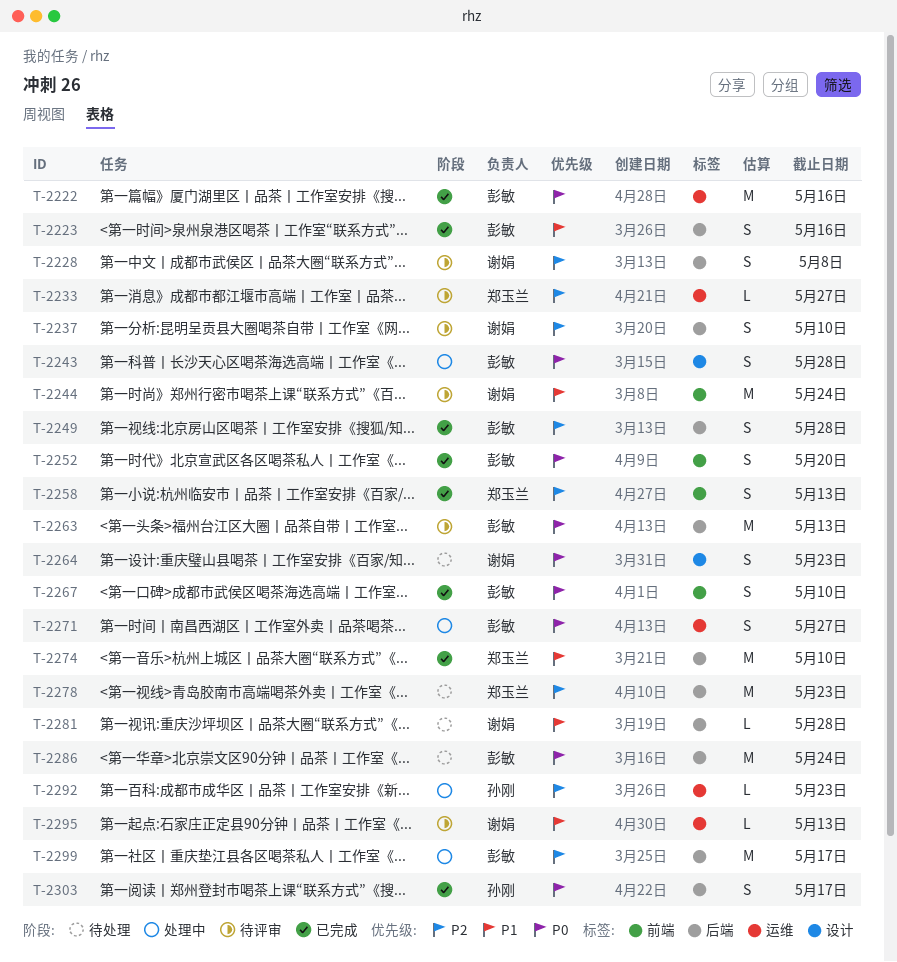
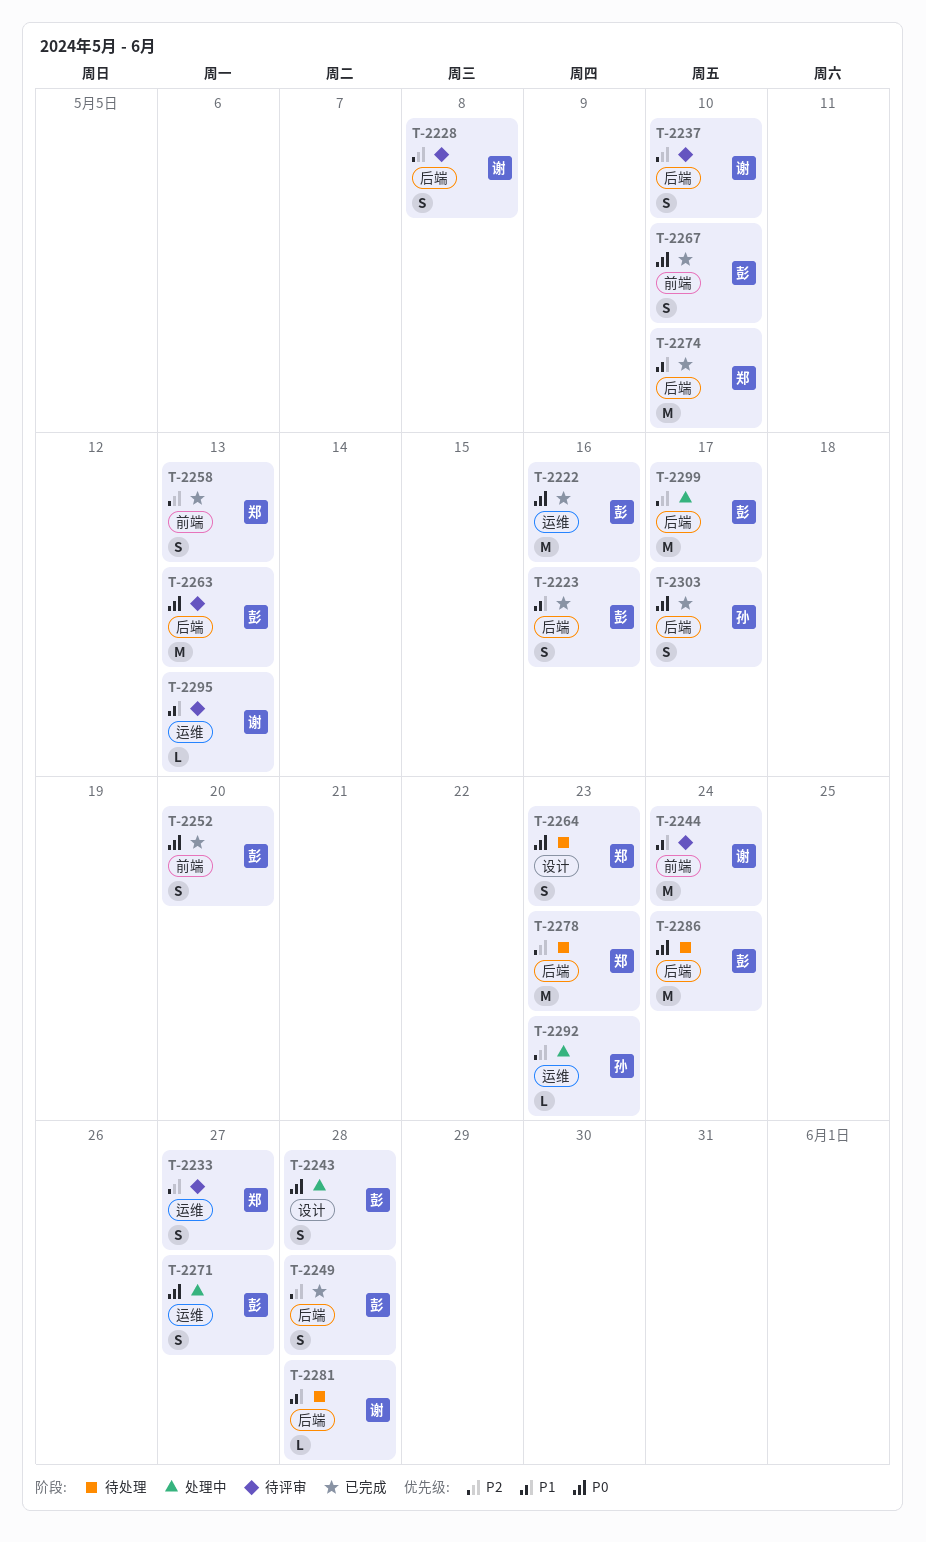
T-2233, estimate: L -> S
T-2264, owner: 谢娟 -> 郑玉兰

